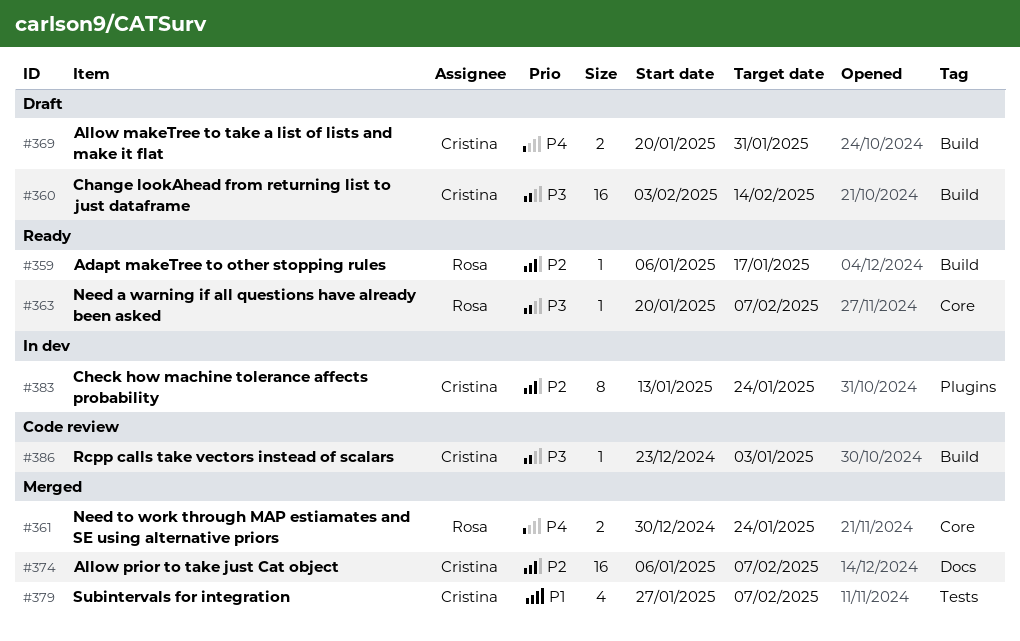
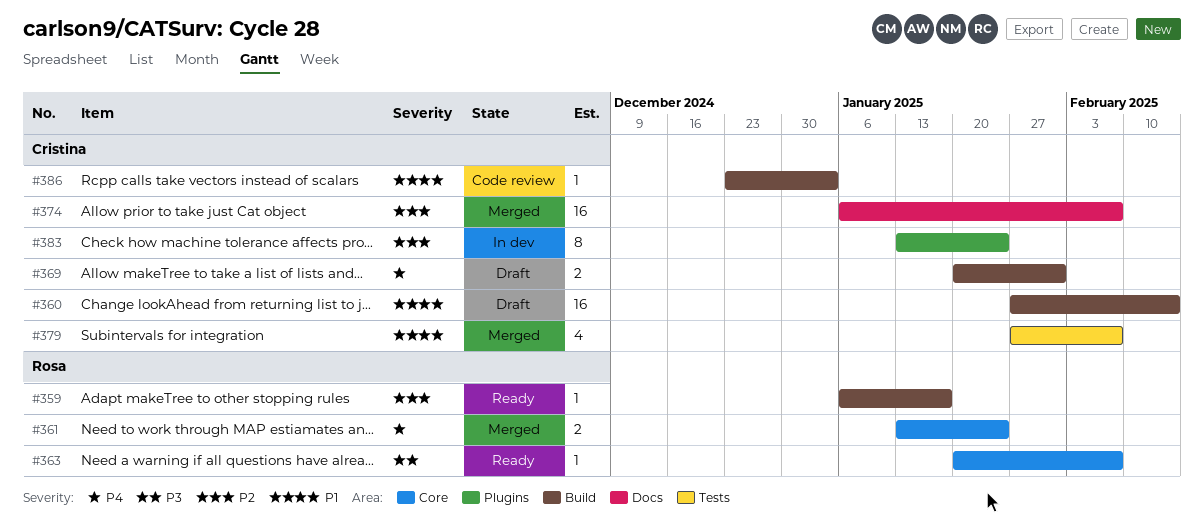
#360, priority: P3 -> P1
#360, start: Feb 3 -> Jan 27
#361, start: Dec 30 -> Jan 13
#386, priority: P3 -> P1

